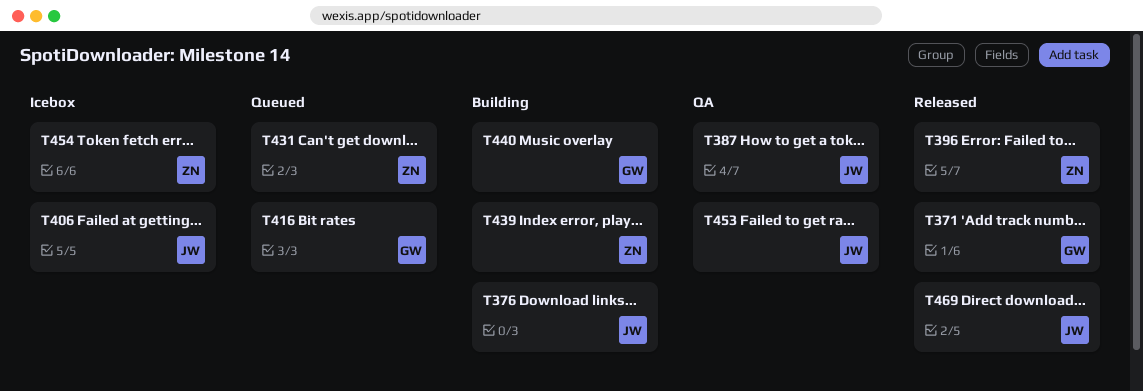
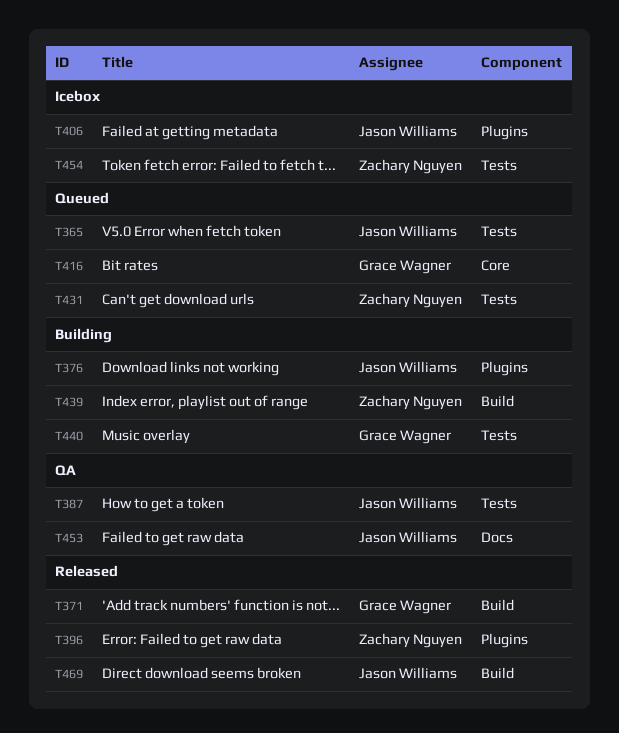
T365: none -> present

